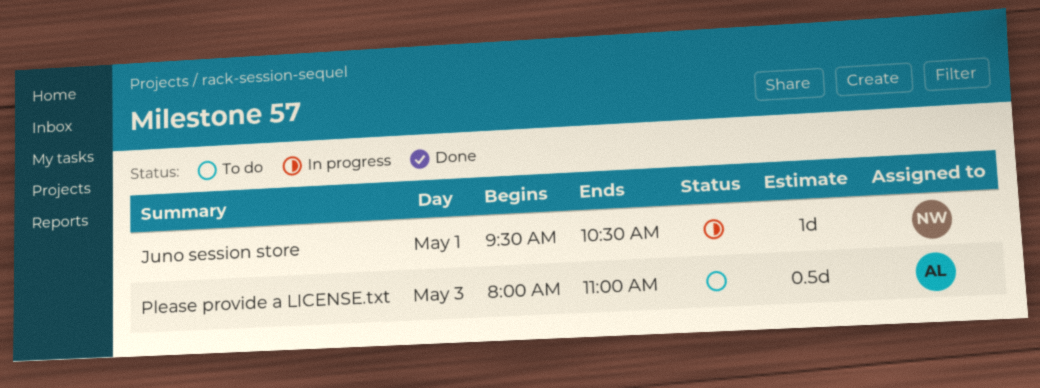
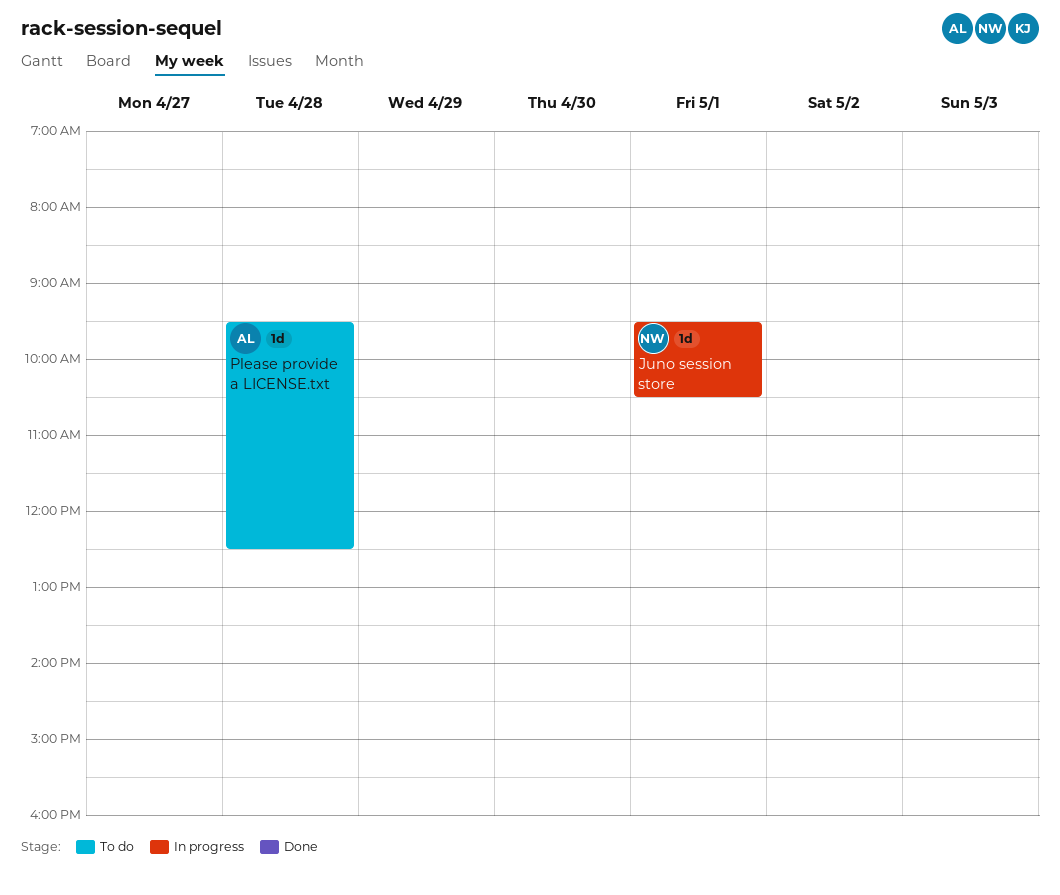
Please provide a LICENSE.txt, estimate: 0.5d -> 1d
Please provide a LICENSE.txt, day: May 3 -> Apr 28
Please provide a LICENSE.txt, begins: 08:00 -> 09:30
Please provide a LICENSE.txt, ends: 11:00 -> 12:30

